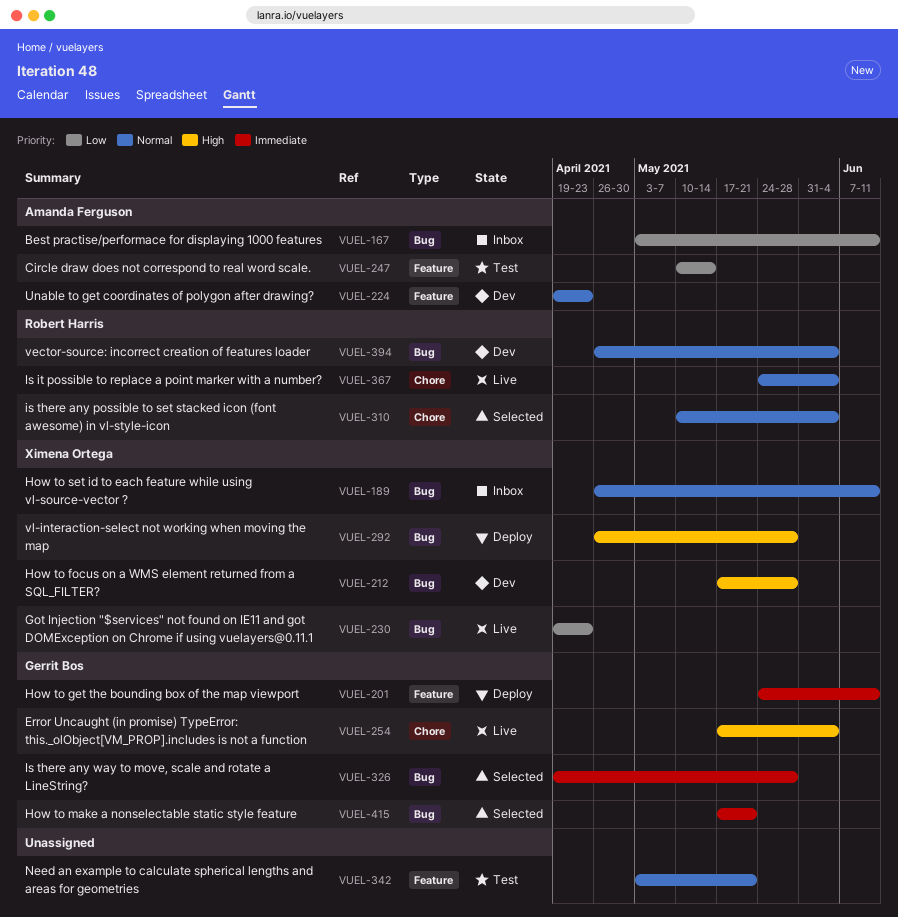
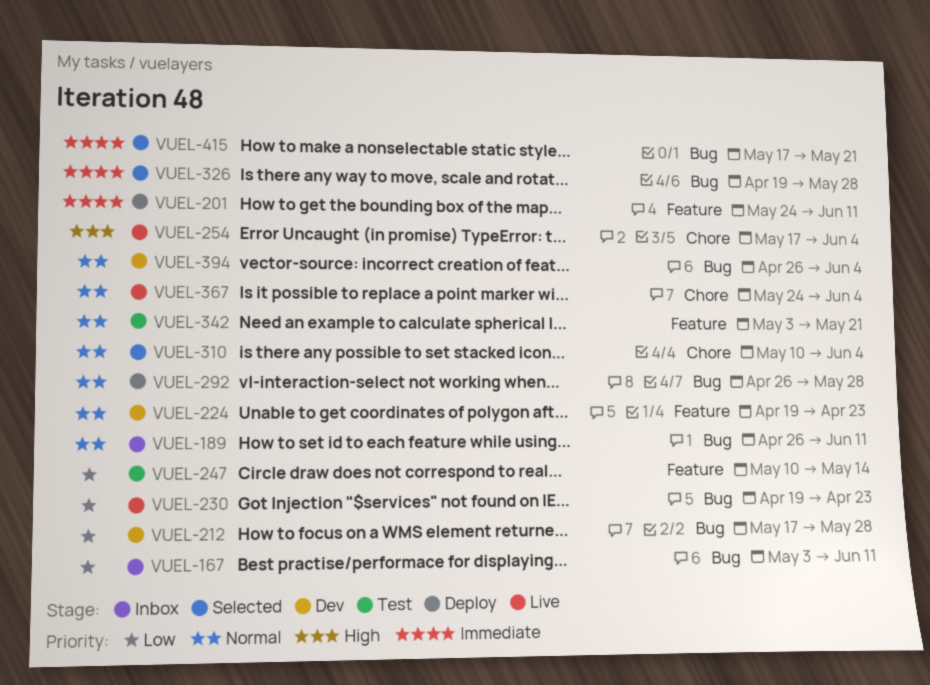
VUEL-212, priority: High -> Low
VUEL-292, priority: High -> Normal

